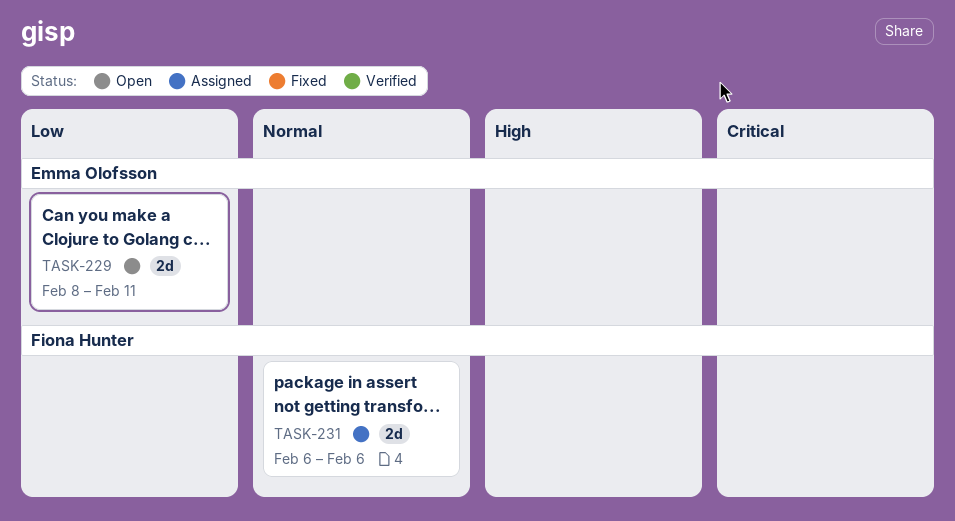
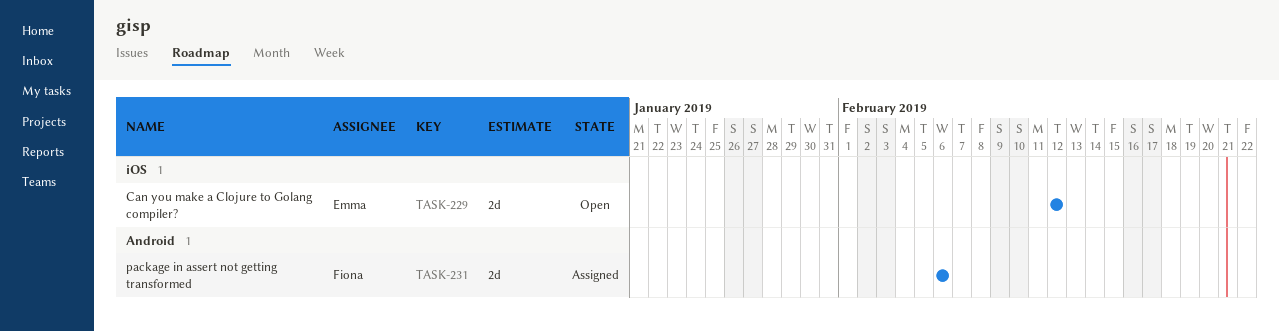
TASK-229, start: Feb 8 -> Feb 12
TASK-229, due: Feb 11 -> Feb 12

